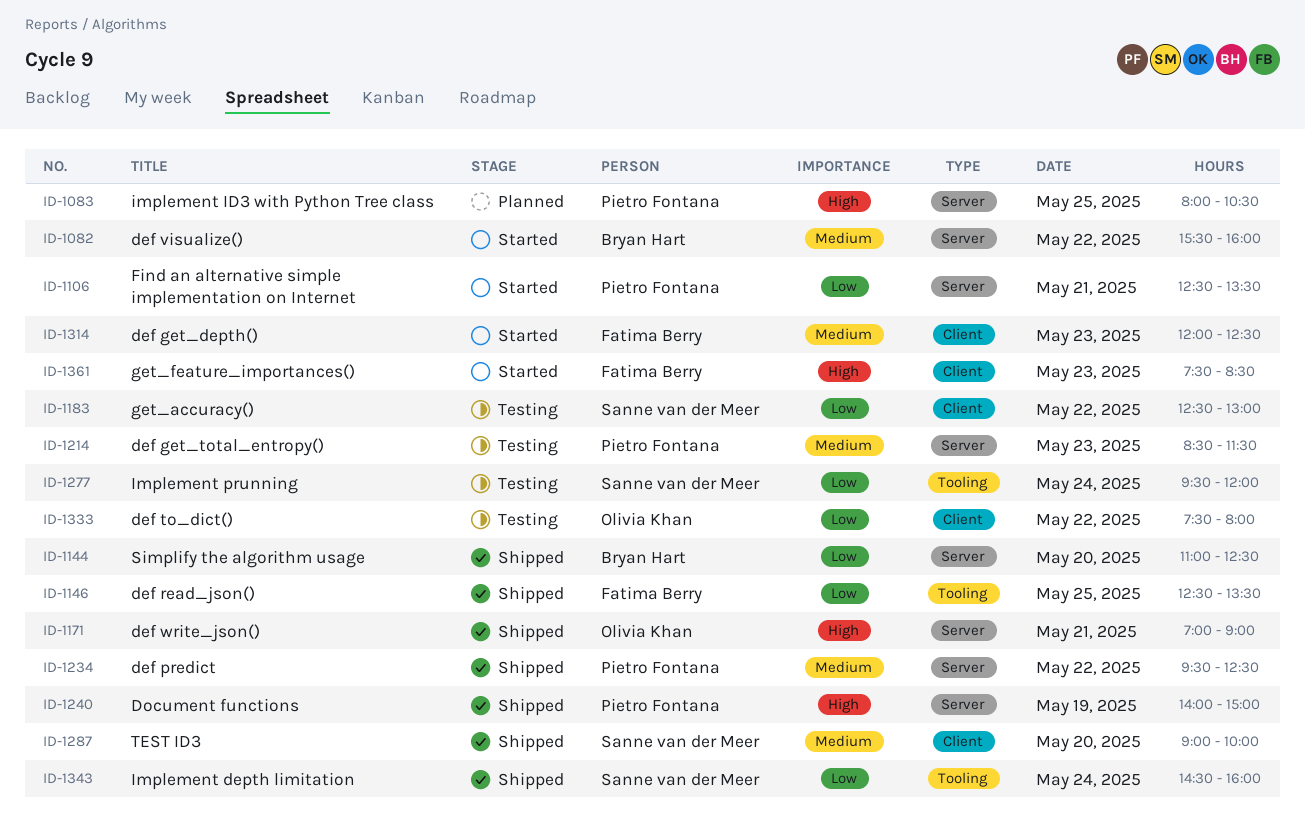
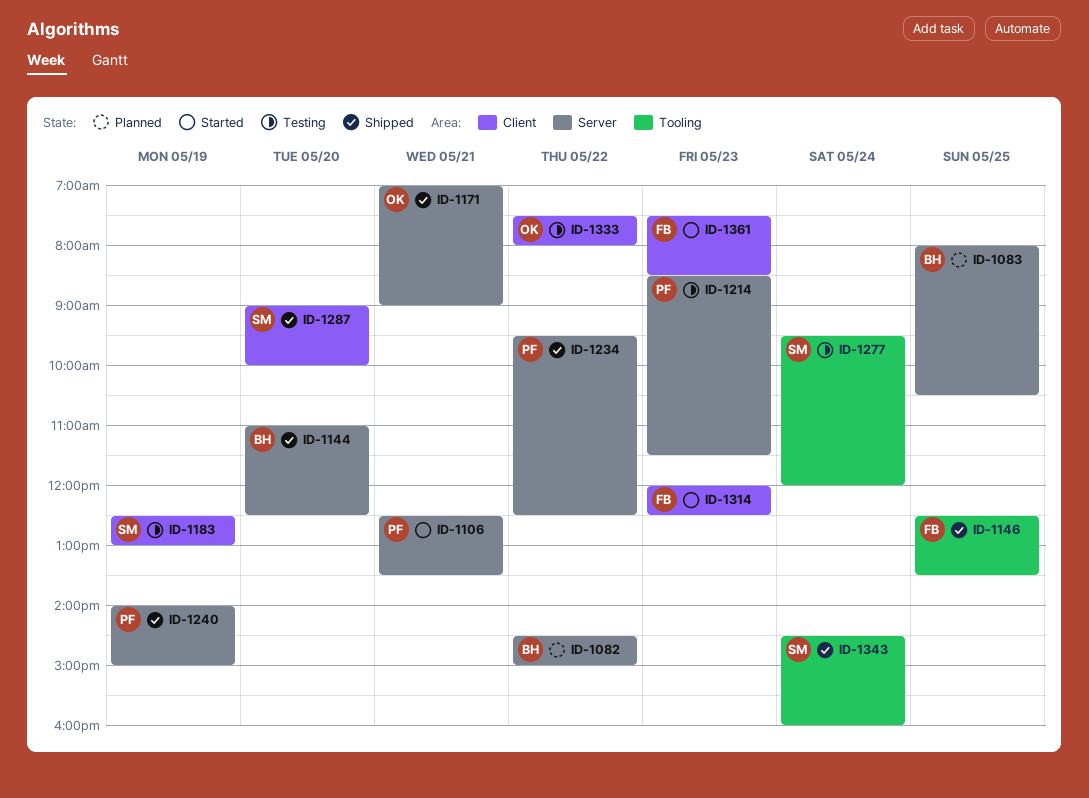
ID-1082, status: Started -> Planned
ID-1082, begins: 15:30 -> 14:30
ID-1082, ends: 16:00 -> 15:00
ID-1083, owner: Pietro Fontana -> Bryan Hart
ID-1183, day: May 22 -> May 19

